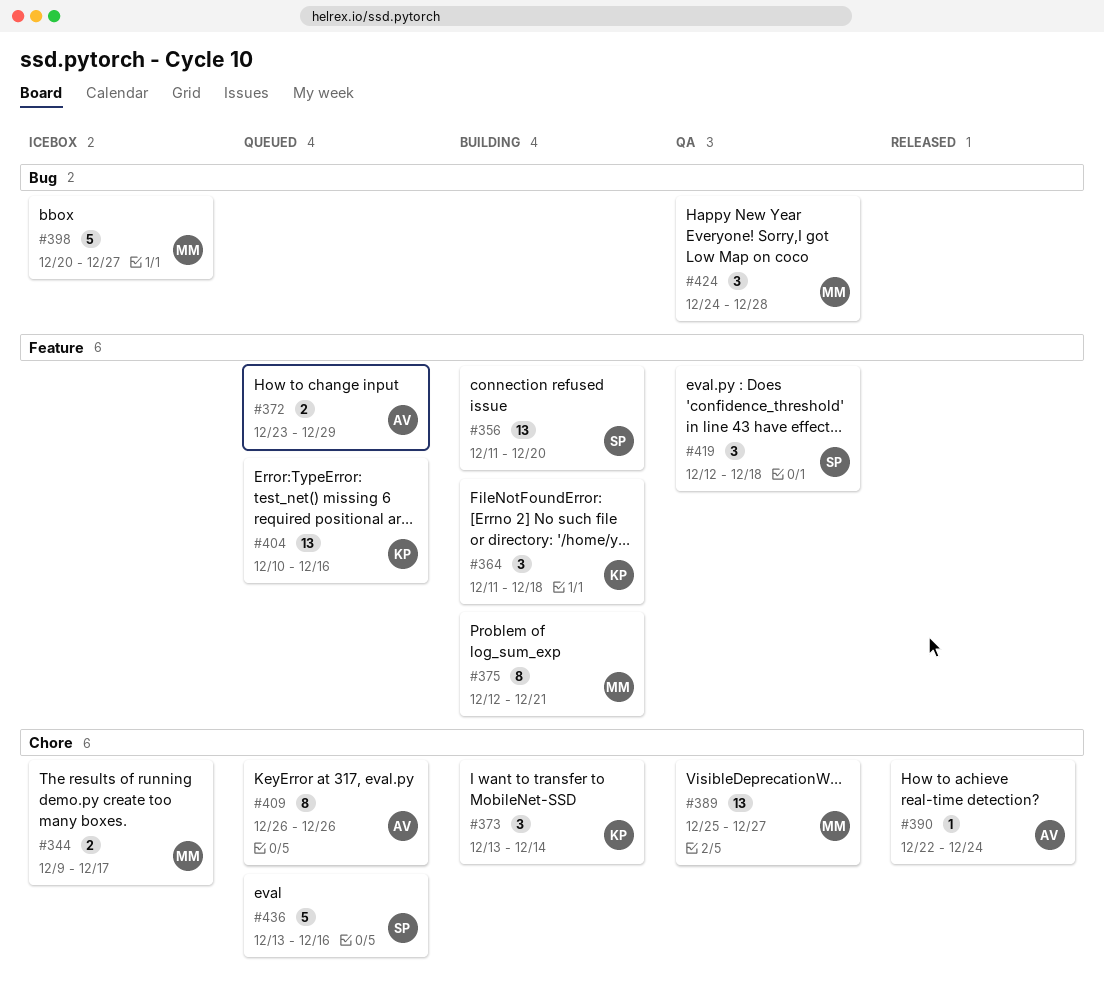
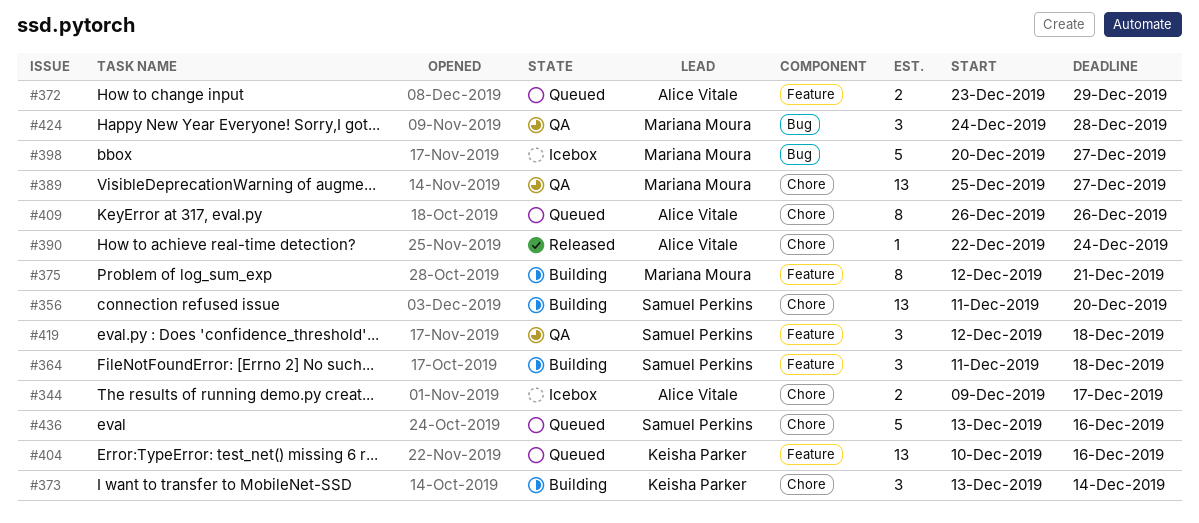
#344, owner: Mariana Moura -> Alice Vitale
#356, label: Feature -> Chore
#364, owner: Keisha Parker -> Samuel Perkins

